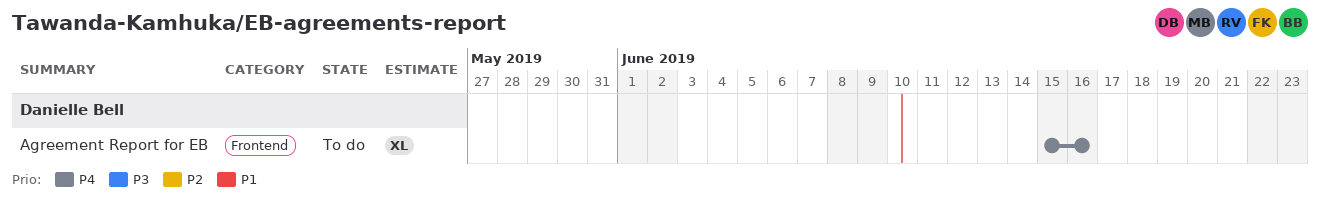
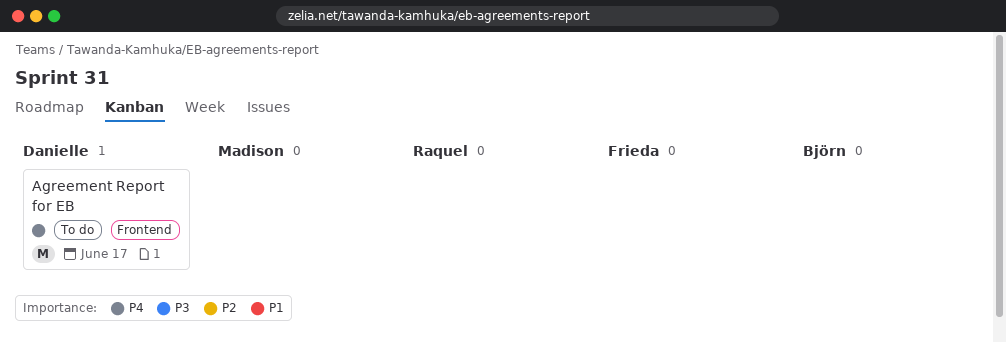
Agreement Report for EB, estimate: XL -> M
Agreement Report for EB, due: Jun 16 -> Jun 17

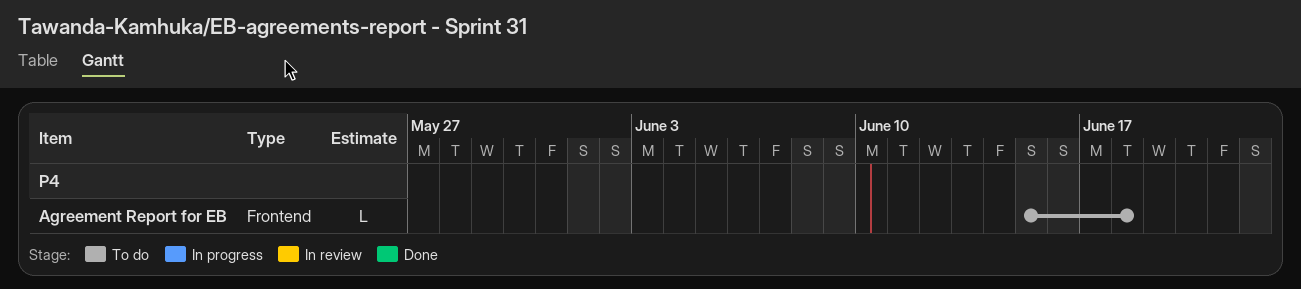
Agreement Report for EB, estimate: M -> L
Agreement Report for EB, due: Jun 17 -> Jun 18

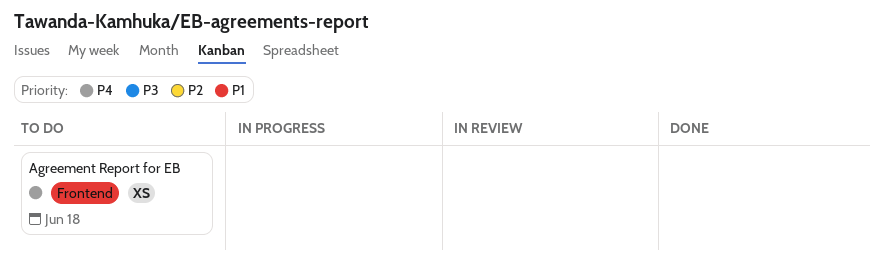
Agreement Report for EB, estimate: L -> XS

